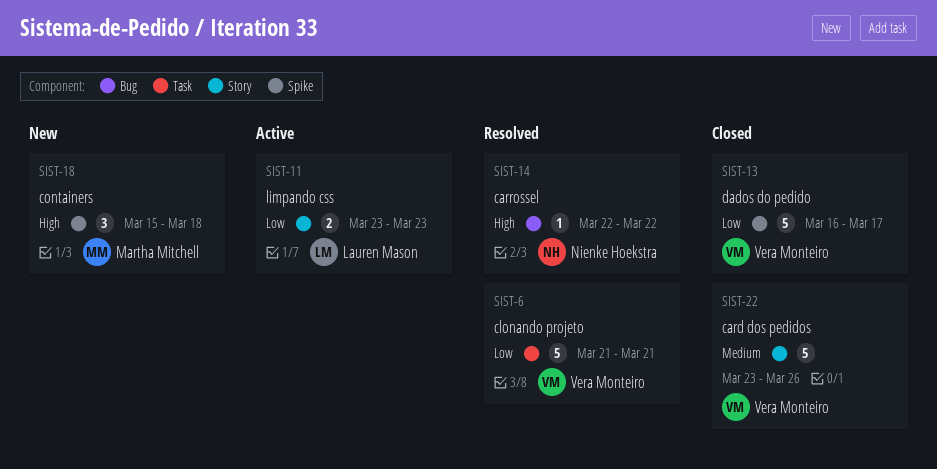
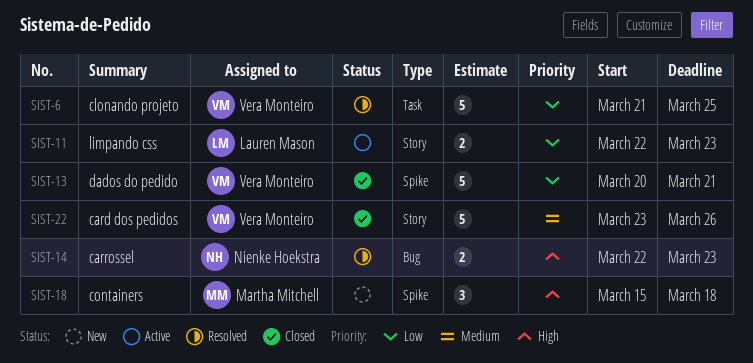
SIST-6, due: Mar 21 -> Mar 25
SIST-11, start: Mar 23 -> Mar 22
SIST-13, start: Mar 16 -> Mar 20
SIST-13, due: Mar 17 -> Mar 21
SIST-14, estimate: 1 -> 2
SIST-14, due: Mar 22 -> Mar 23

